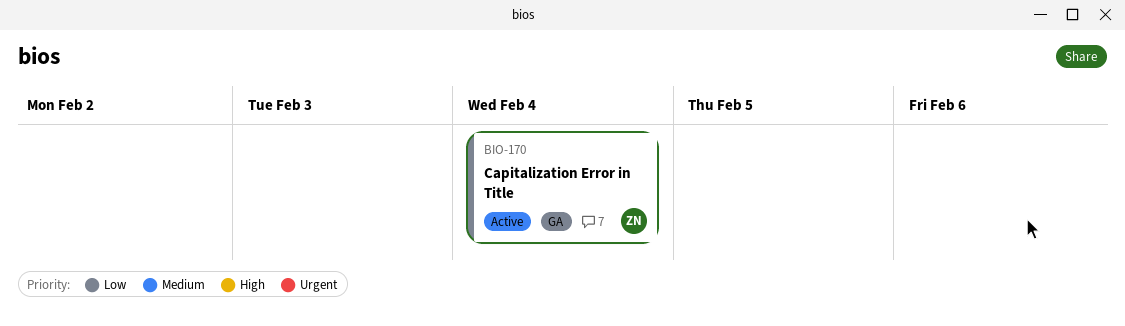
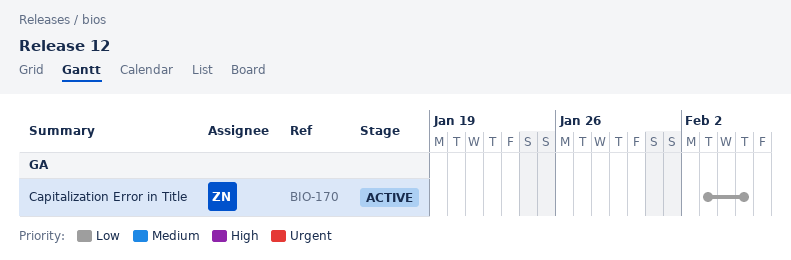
BIO-170, due: Feb 4 -> Feb 5

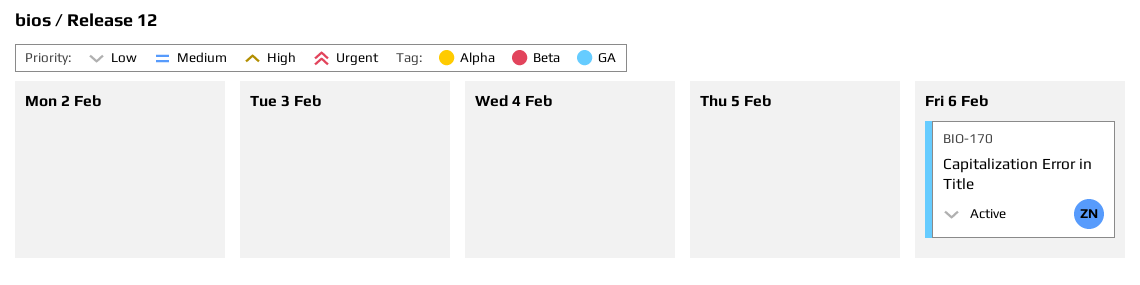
BIO-170, due: Feb 5 -> Feb 6

